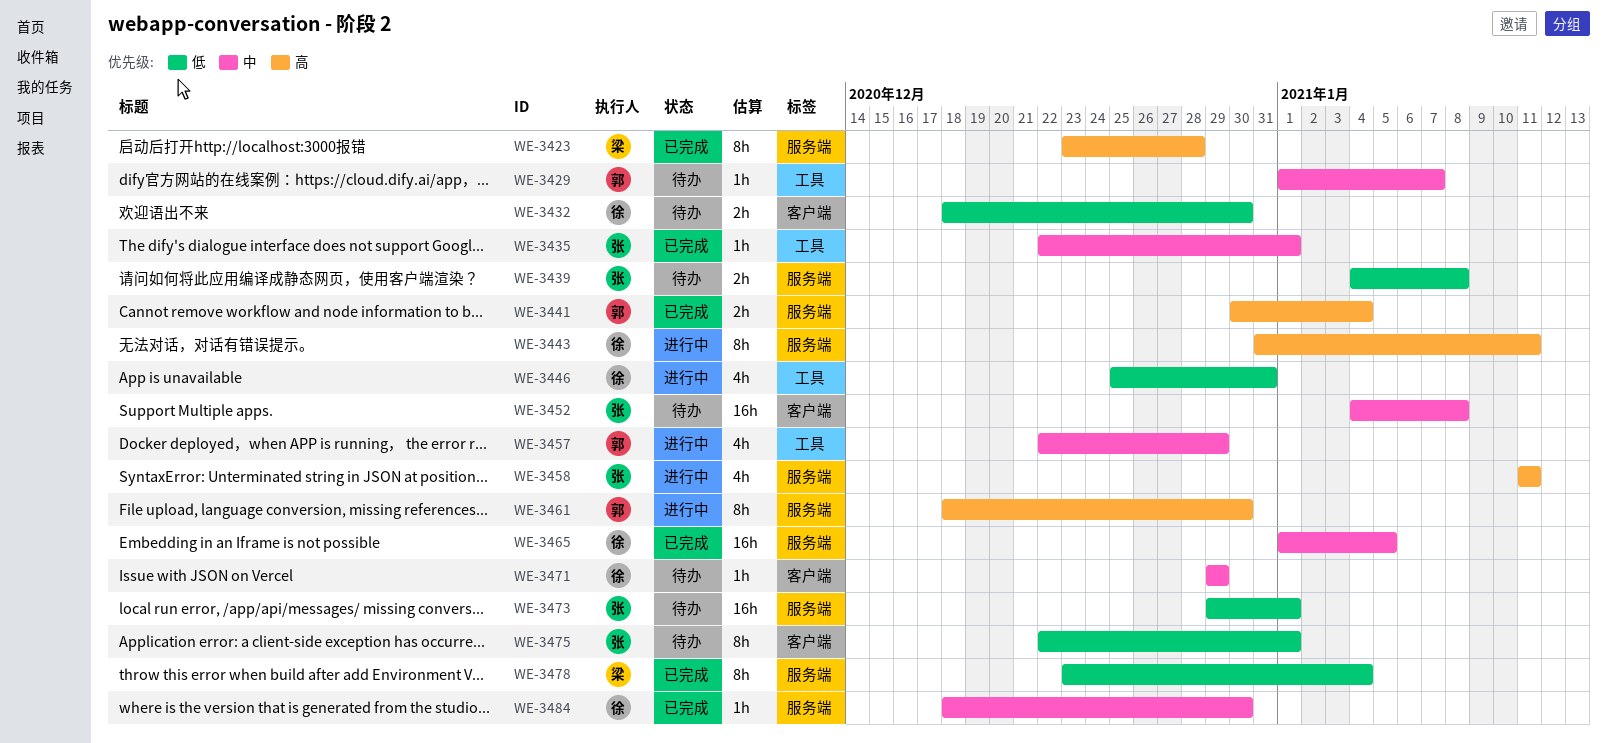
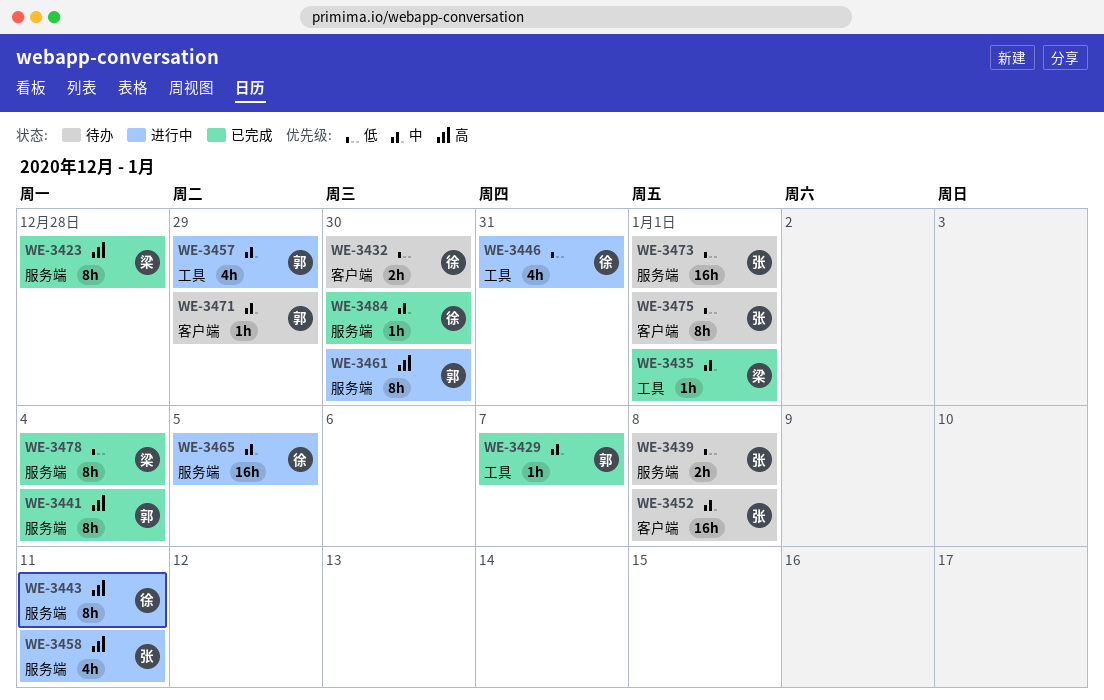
WE-3429, status: 待办 -> 已完成
WE-3435, owner: 张 -> 梁
WE-3441, estimate: 2h -> 8h
WE-3465, status: 已完成 -> 进行中
WE-3471, owner: 徐 -> 郭

